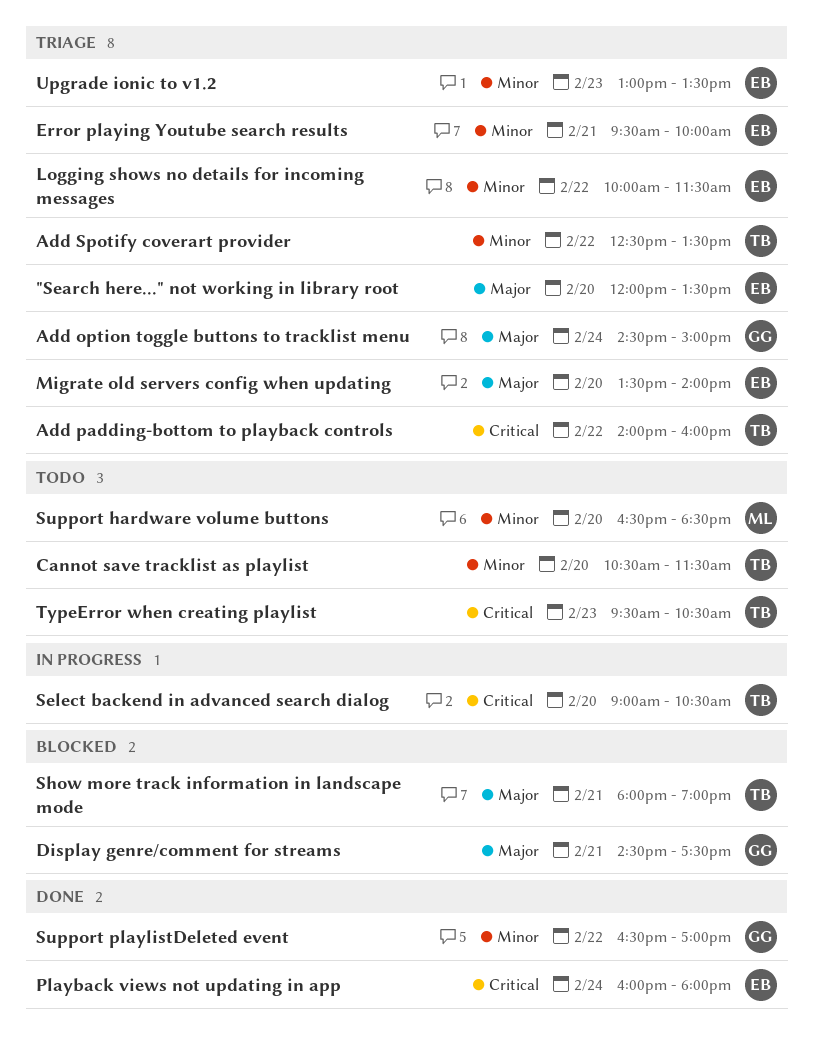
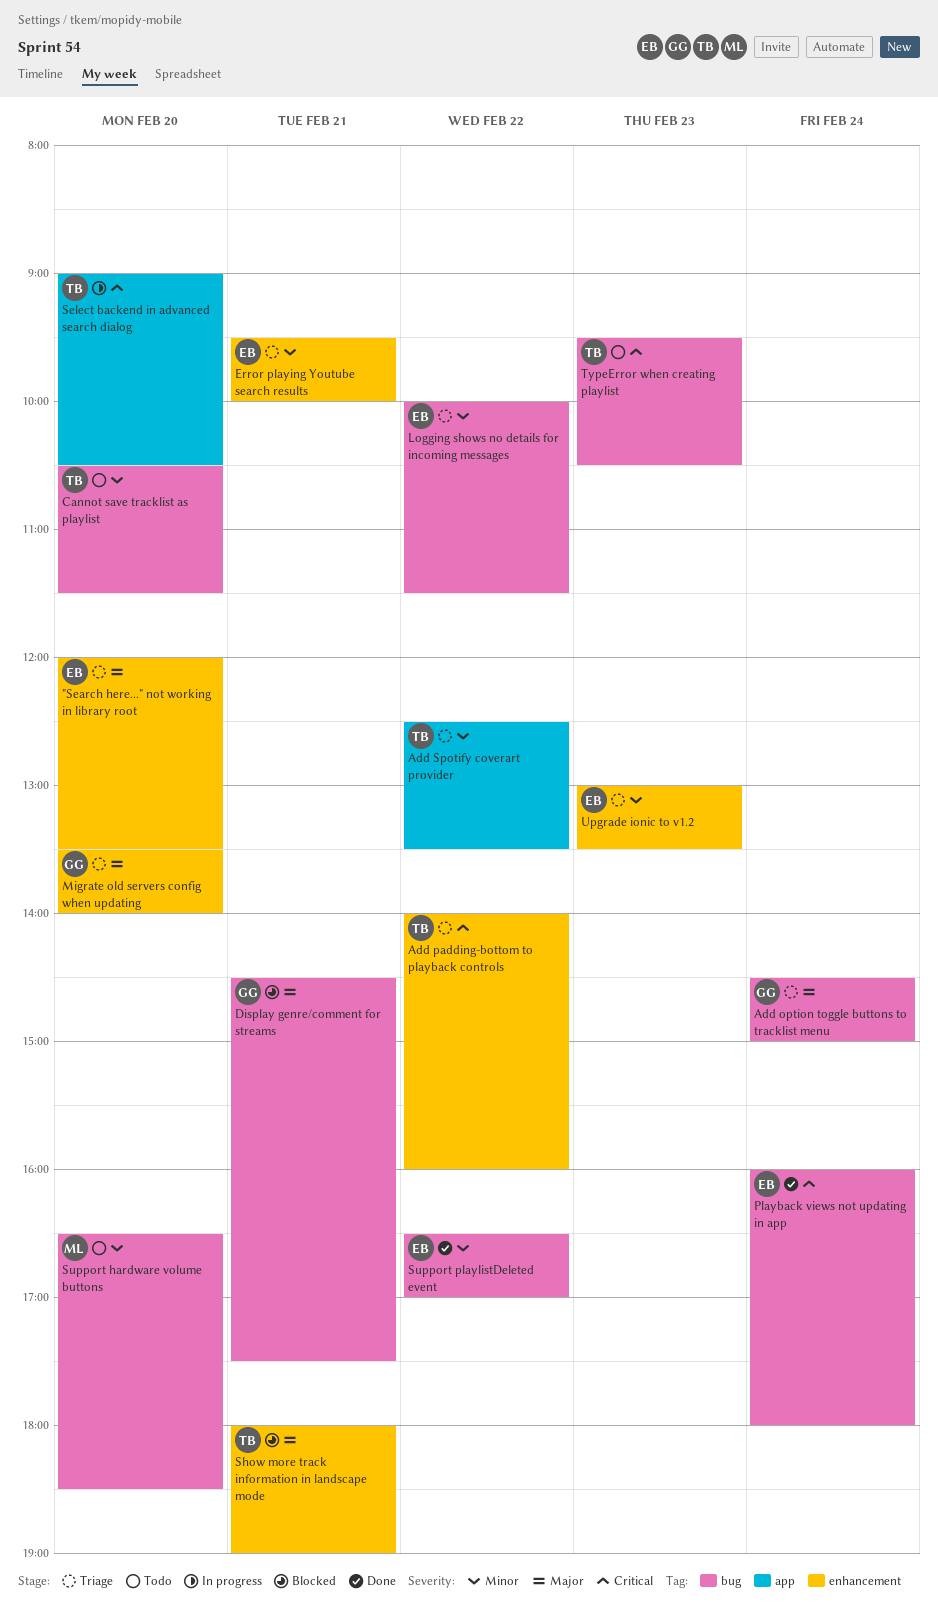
Migrate old servers config when updating, owner: EB -> GG
Support playlistDeleted event, owner: GG -> EB

